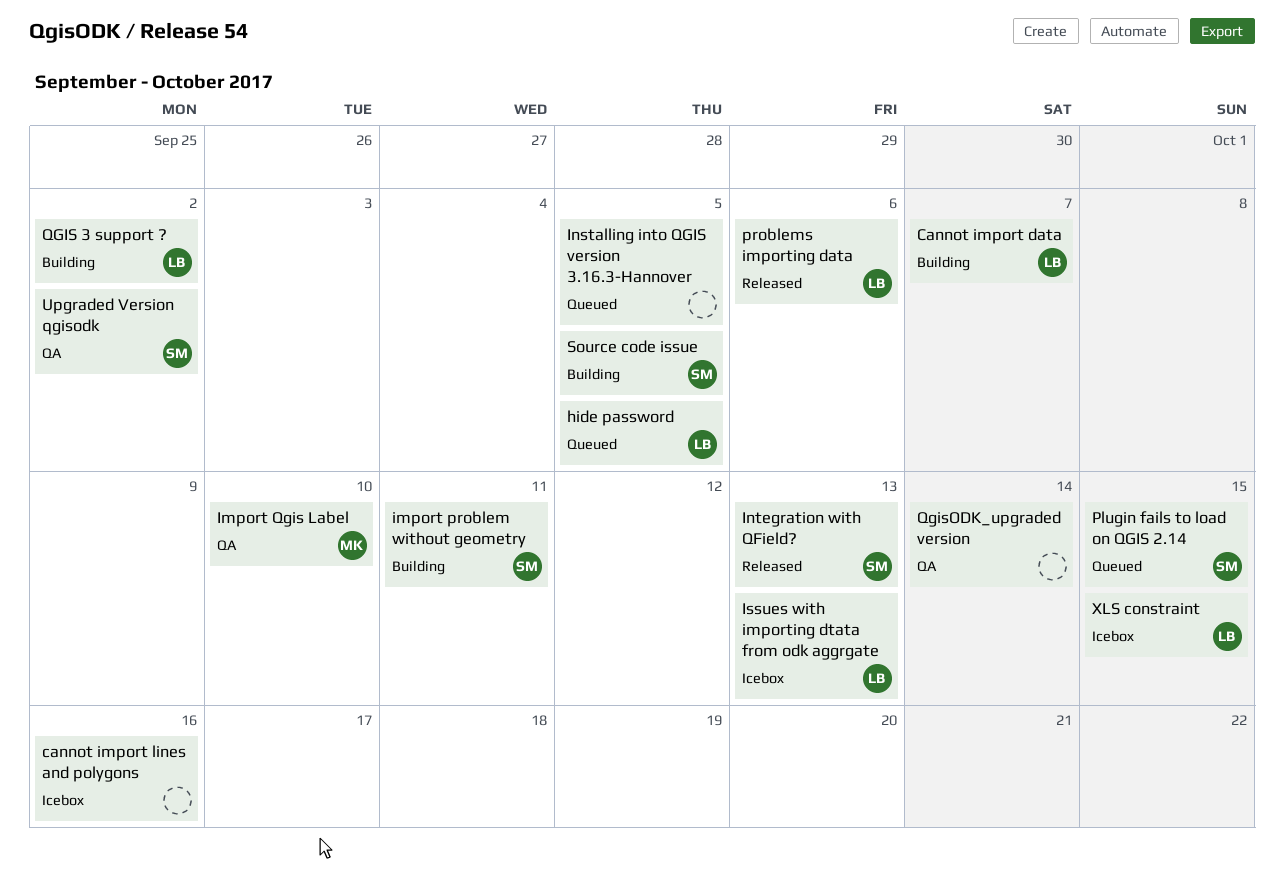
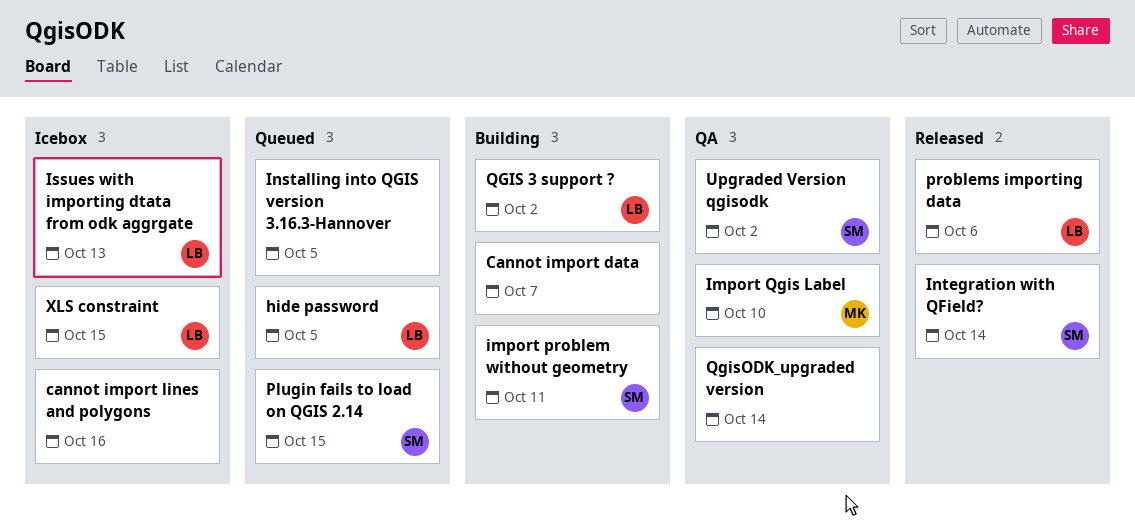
Cannot import data, owner: LB -> none
Integration with QField?, due: Oct 13 -> Oct 14
Source code issue: present -> none

